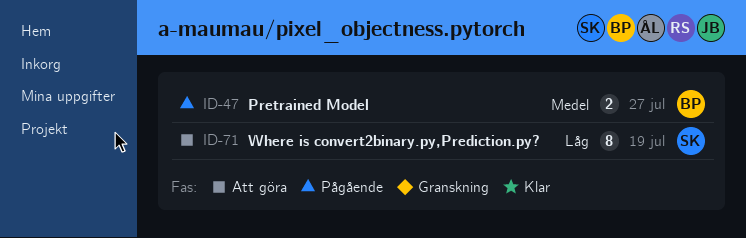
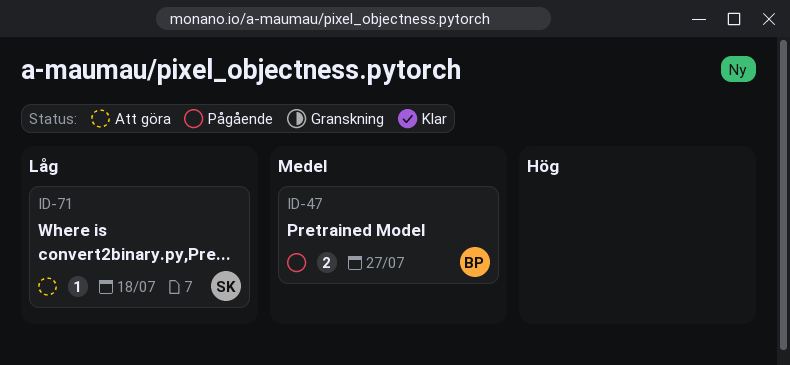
ID-71, estimate: 8 -> 1
ID-71, due: Jul 19 -> Jul 18

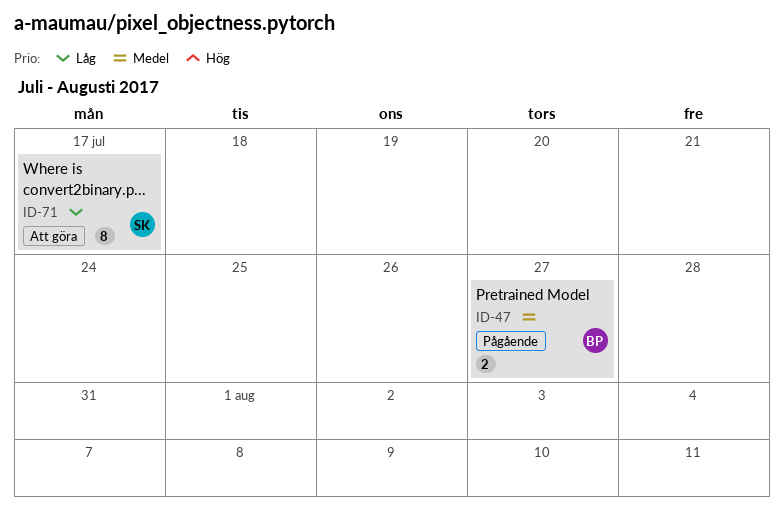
ID-71, estimate: 1 -> 8
ID-71, due: Jul 18 -> Jul 17

